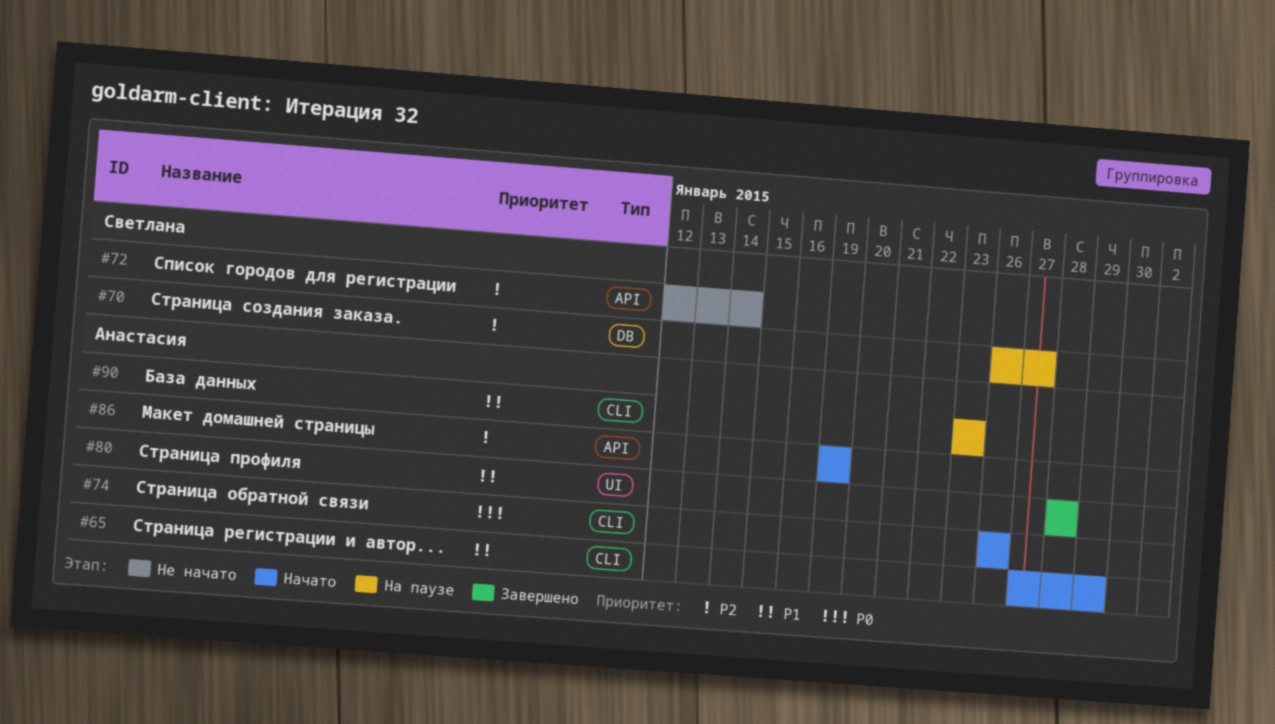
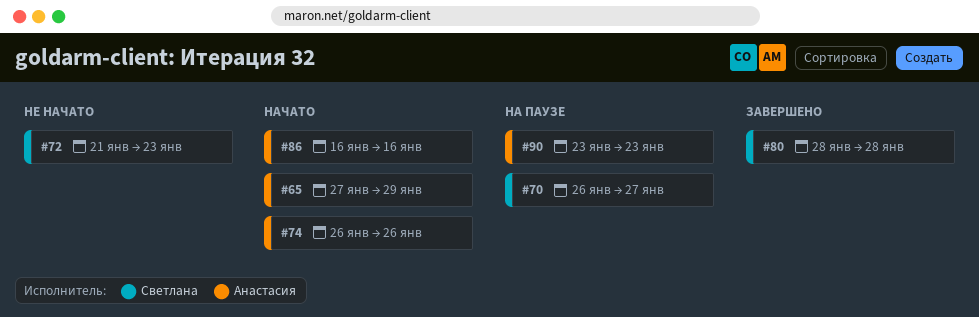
#72, start: Jan 12 -> Jan 21
#72, due: Jan 14 -> Jan 23
#80, owner: Анастасия -> Светлана
#86, start: Jan 19 -> Jan 16
#86, due: Jan 19 -> Jan 16

